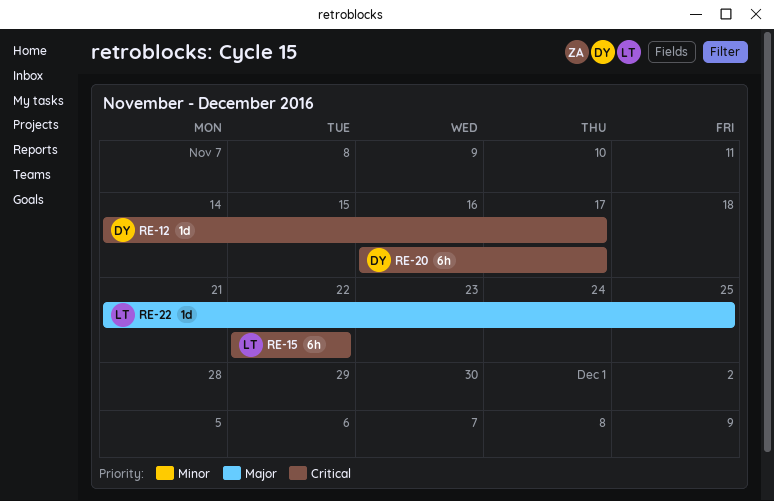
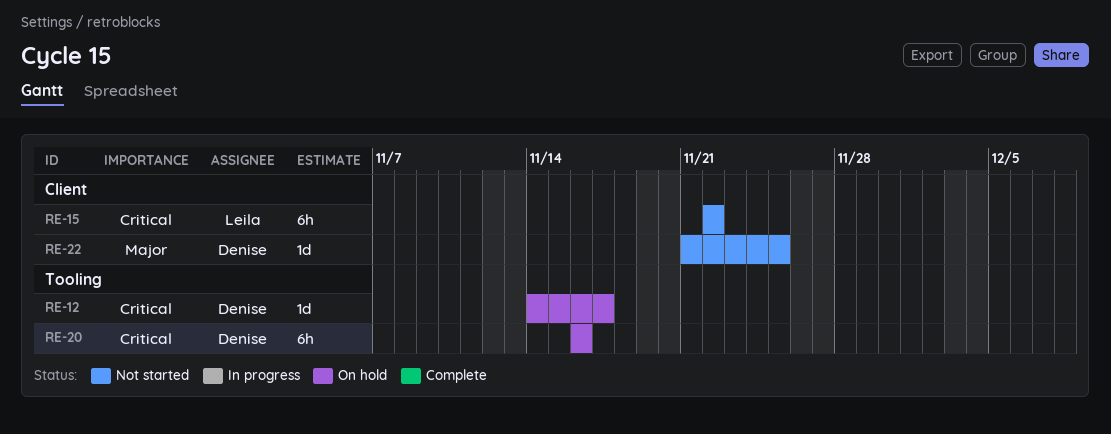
RE-20, due: Nov 17 -> Nov 16
RE-22, owner: Leila -> Denise

